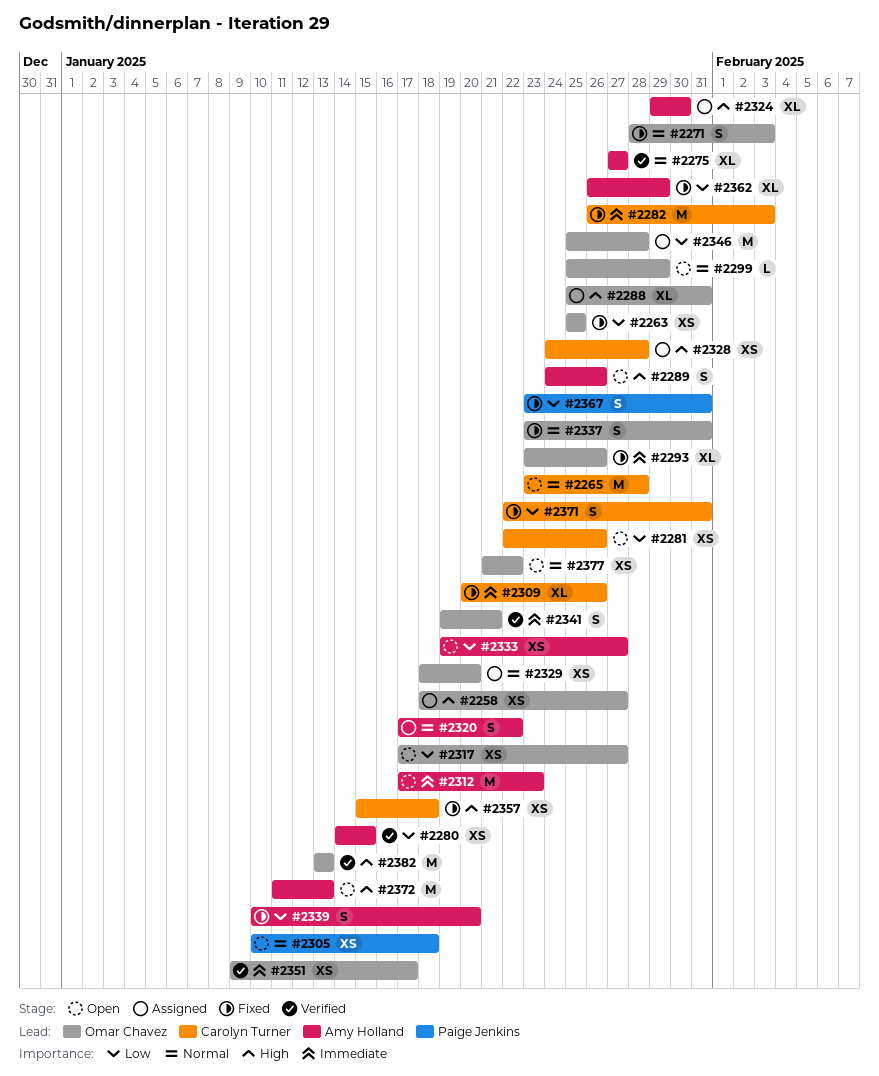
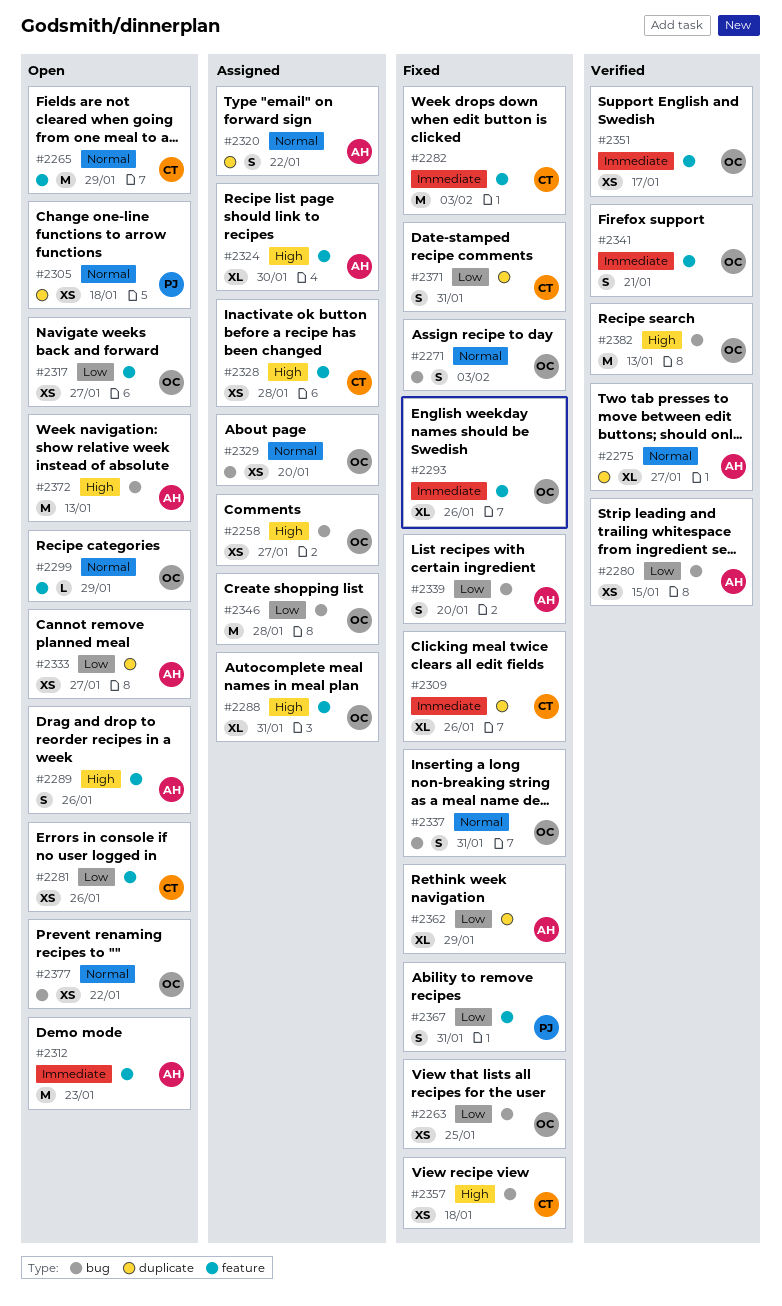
#2265, due: Jan 28 -> Jan 29

